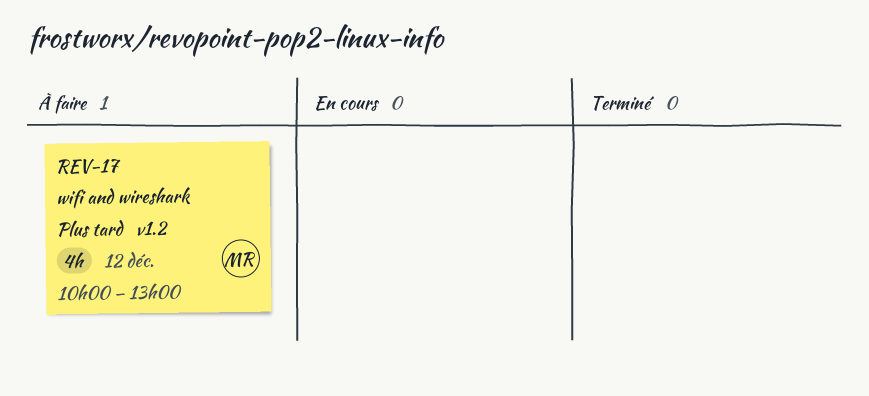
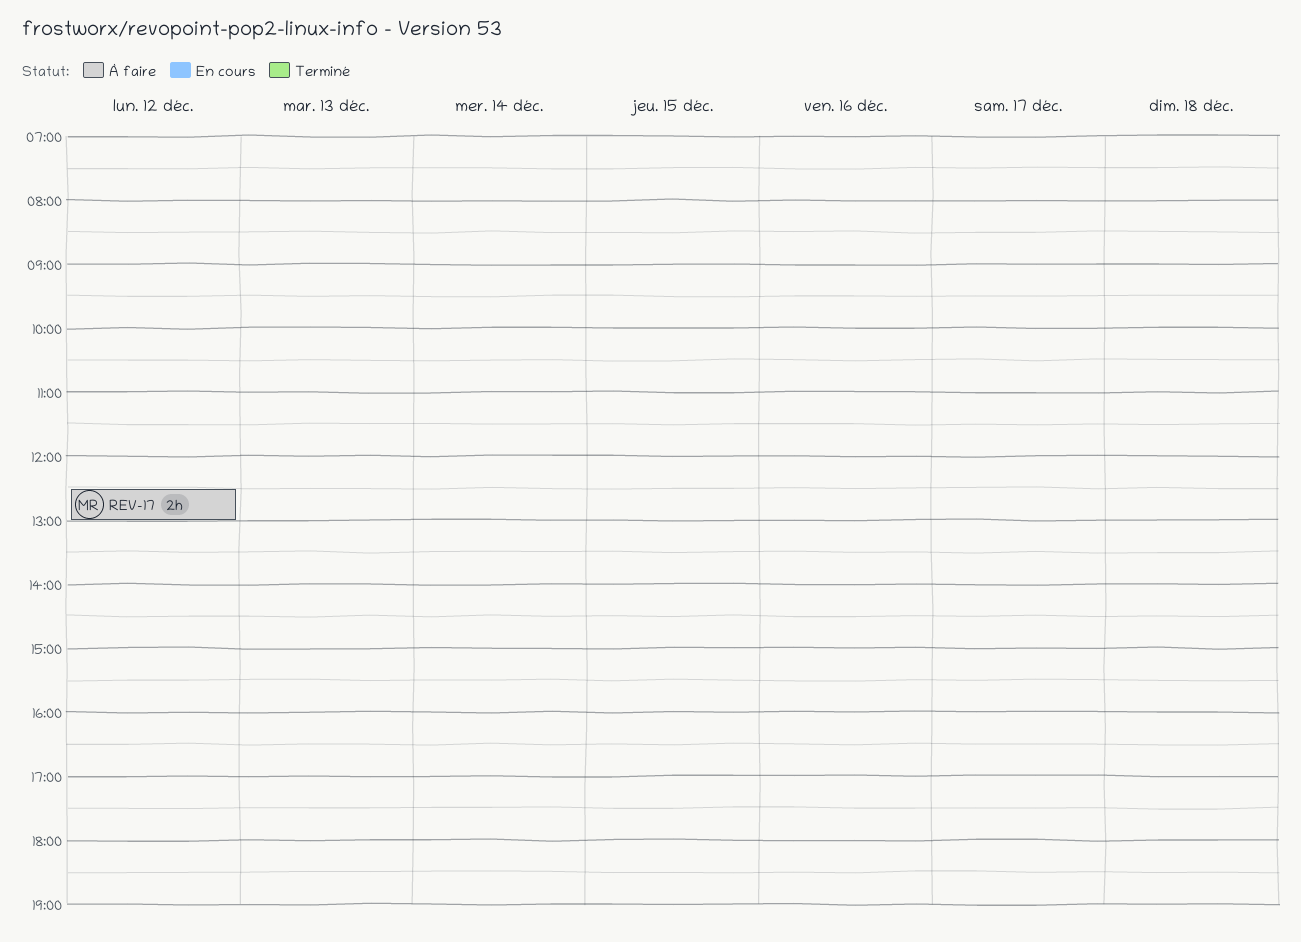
REV-17, estimate: 4h -> 2h
REV-17, begins: 10:00 -> 12:30

